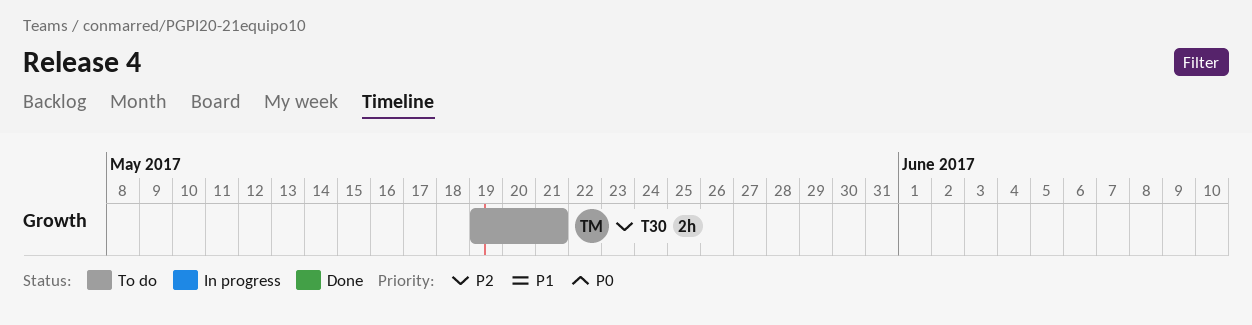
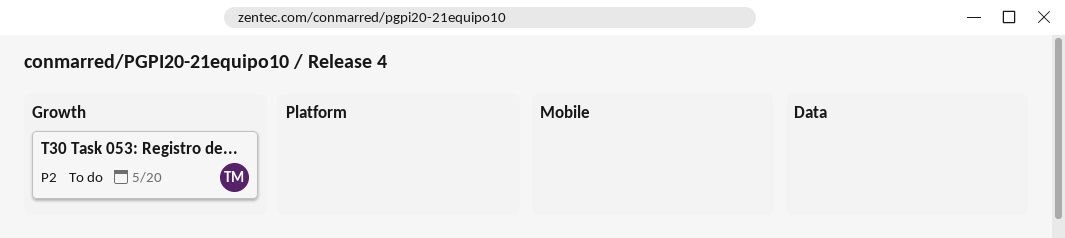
T30, due: May 21 -> May 20

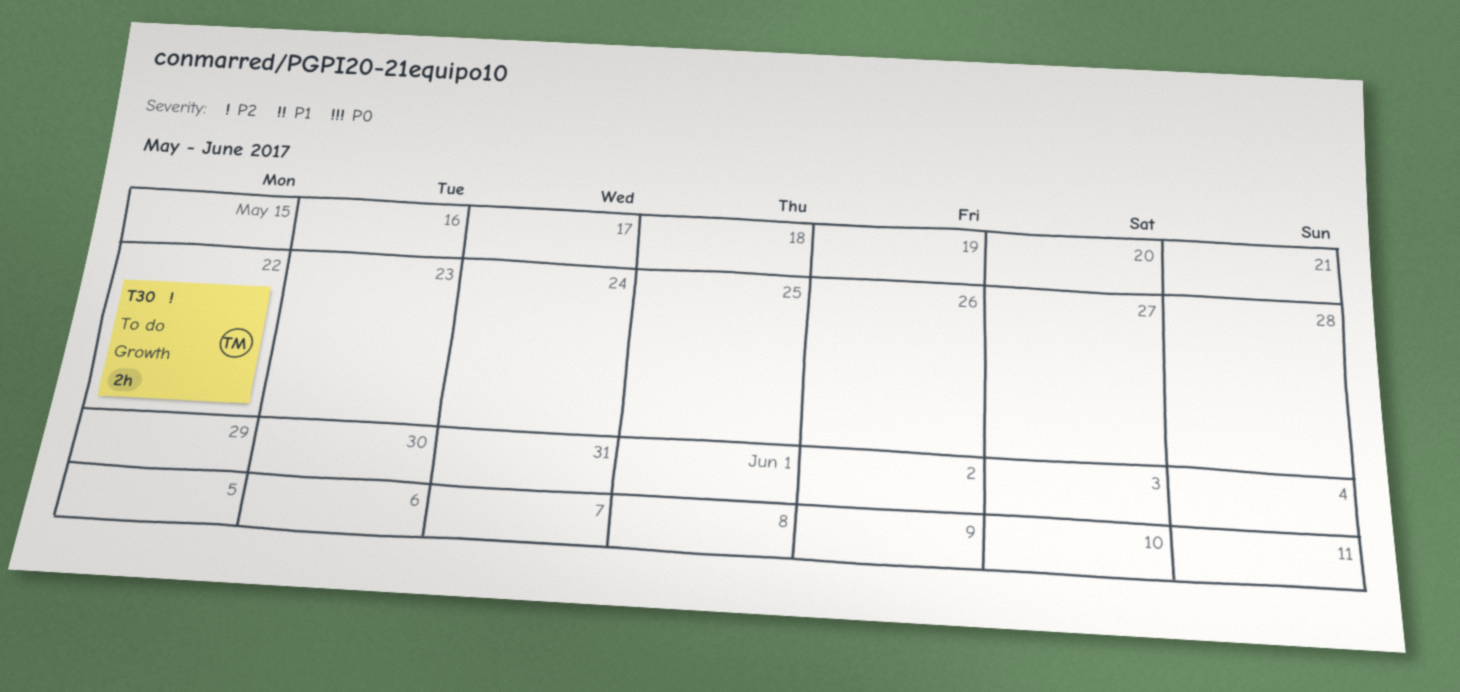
T30, due: May 20 -> May 22

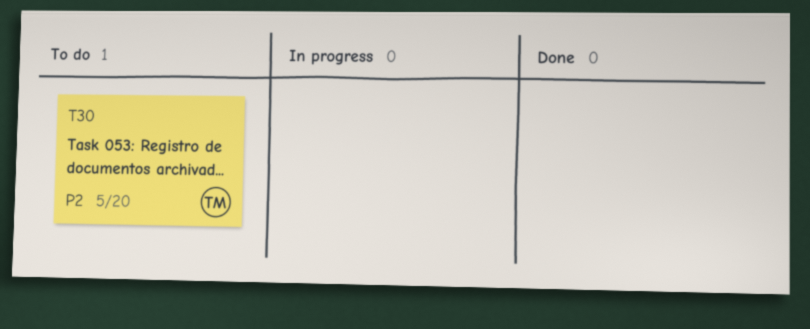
T30, due: May 22 -> May 20

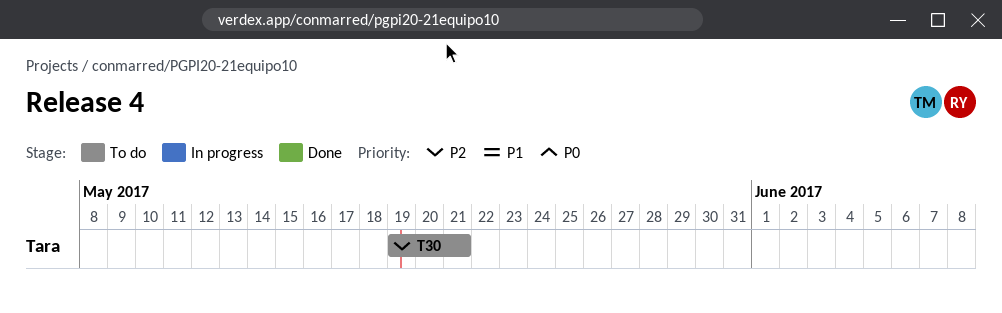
T30, due: May 20 -> May 21

